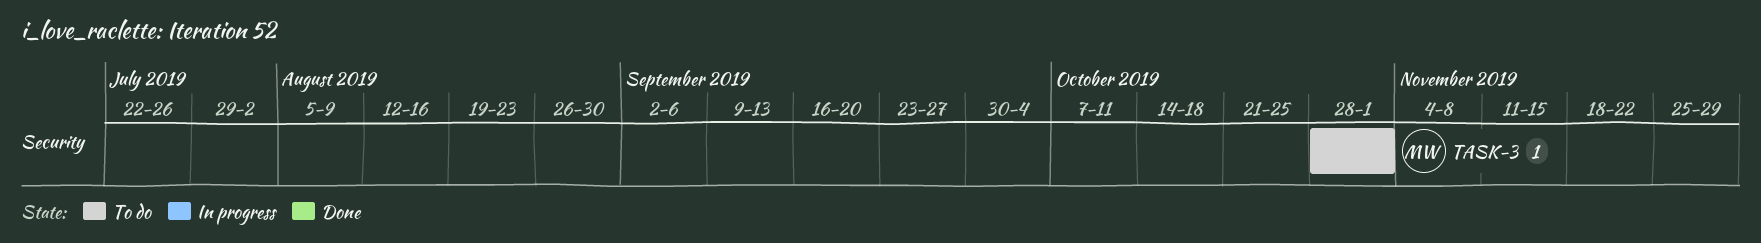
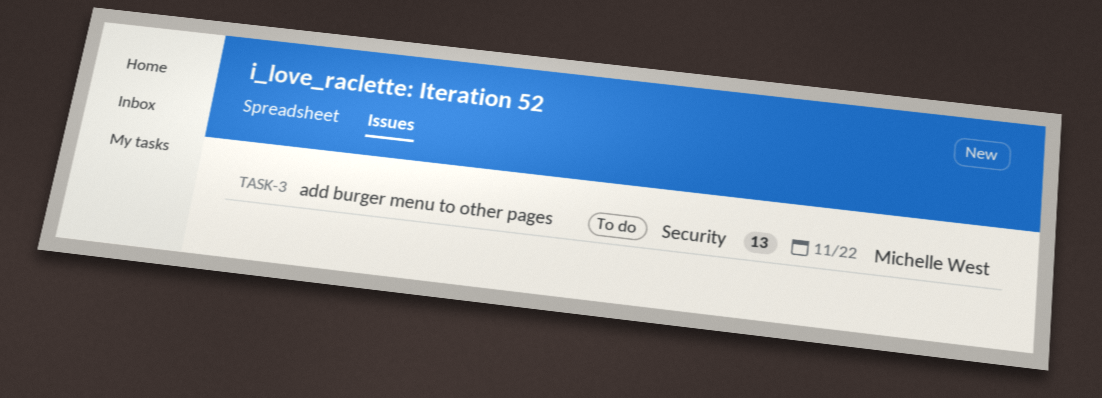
TASK-3, estimate: 1 -> 13
TASK-3, due: Nov 1 -> Nov 22

